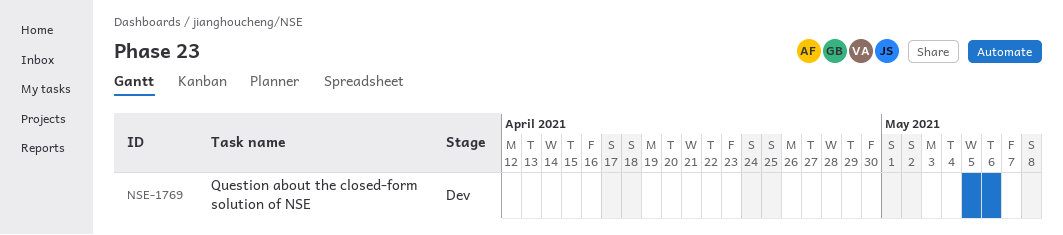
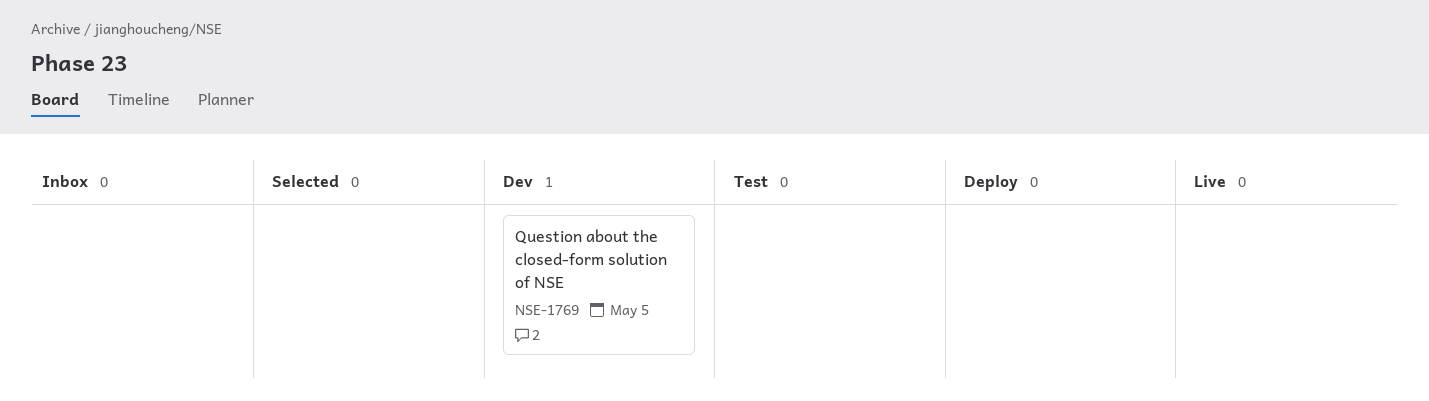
NSE-1769, due: May 6 -> May 5

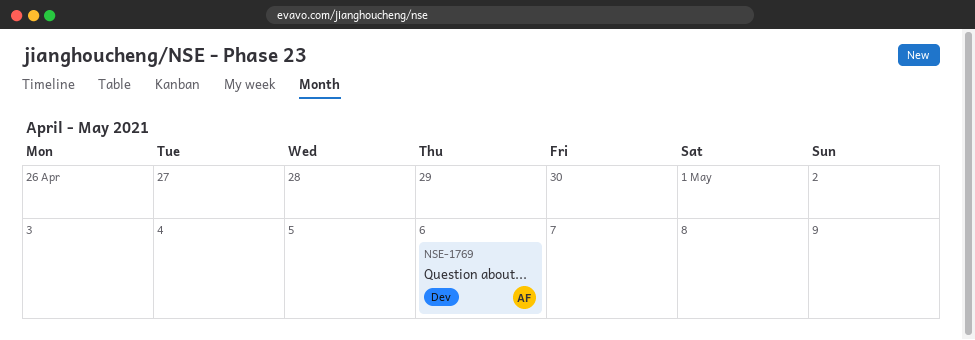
NSE-1769, due: May 5 -> May 6

